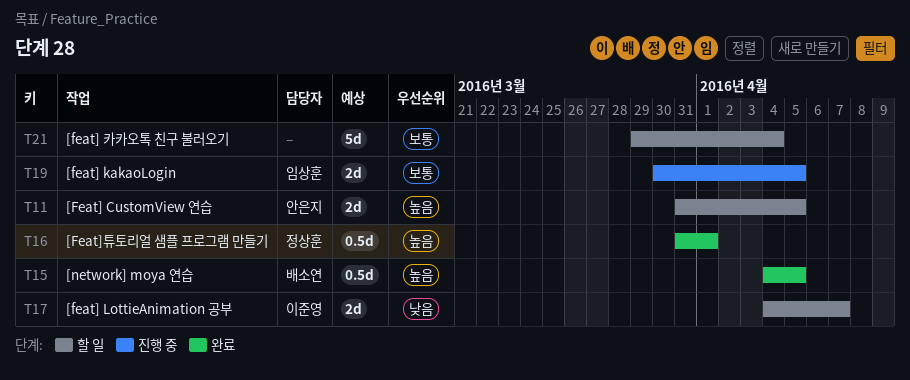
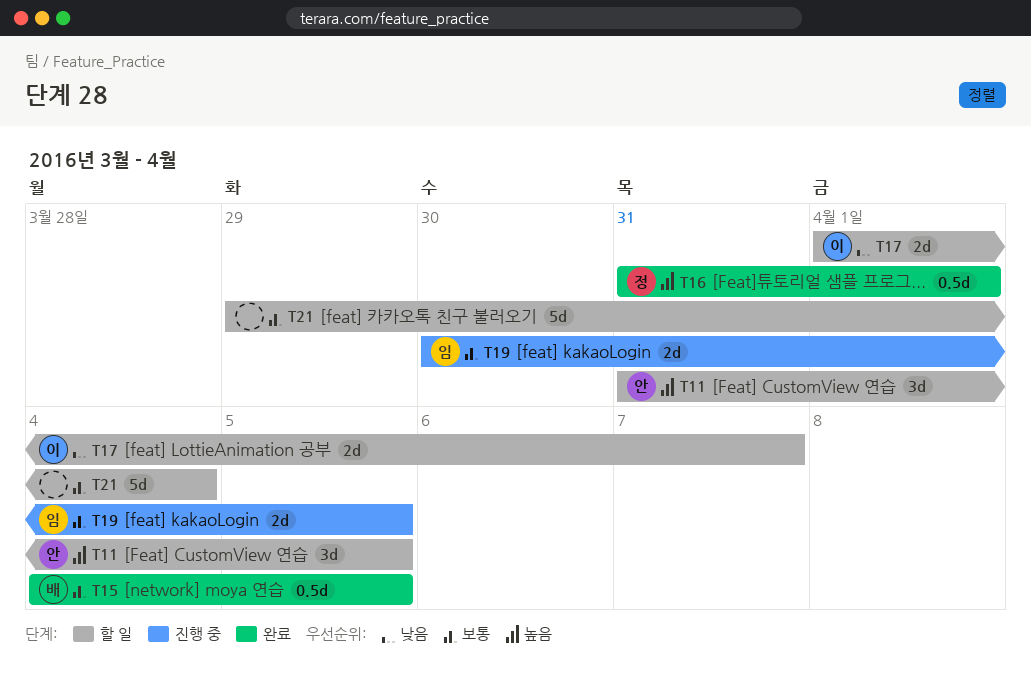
T11, estimate: 2d -> 3d
T15, priority: 높음 -> 보통
T17, start: Apr 4 -> Apr 1

